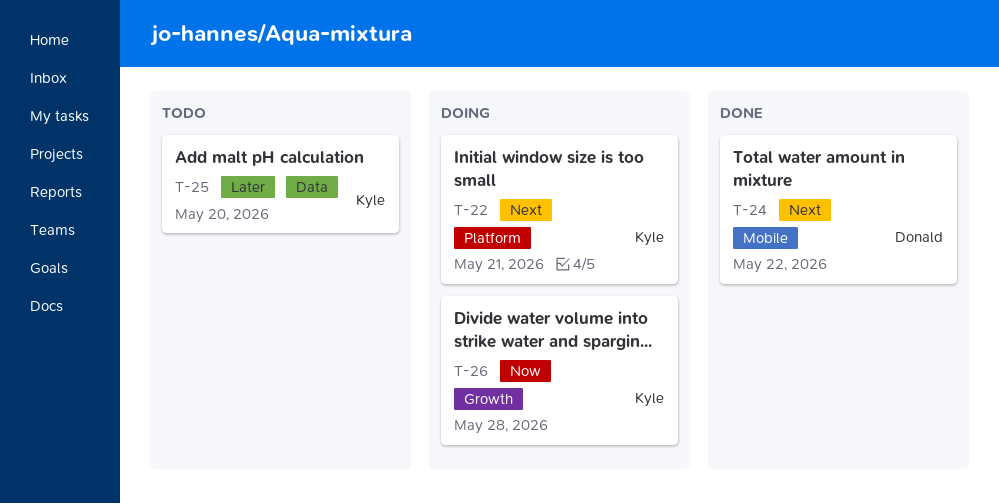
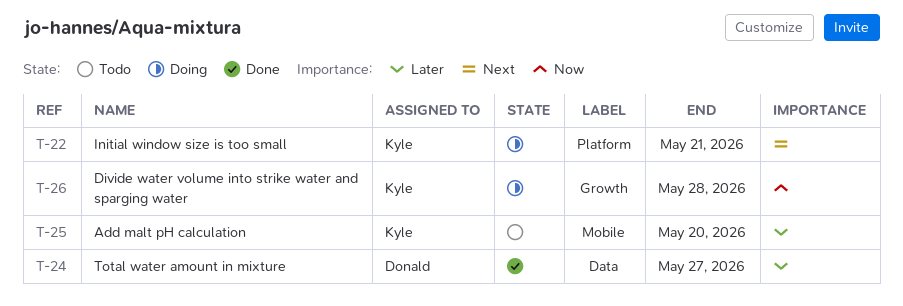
T-24, priority: Next -> Later
T-24, label: Mobile -> Data
T-24, due: May 22 -> May 27
T-25, label: Data -> Mobile

